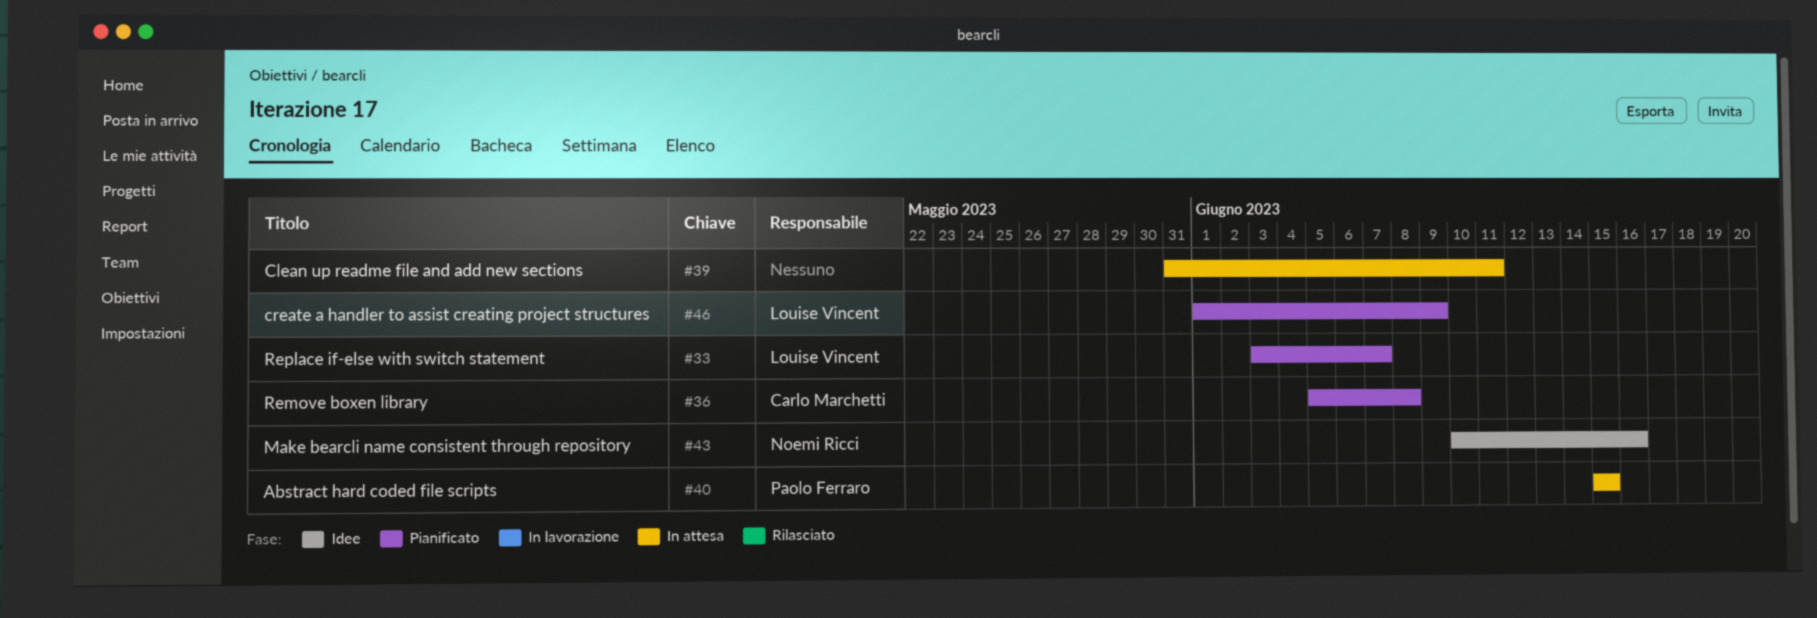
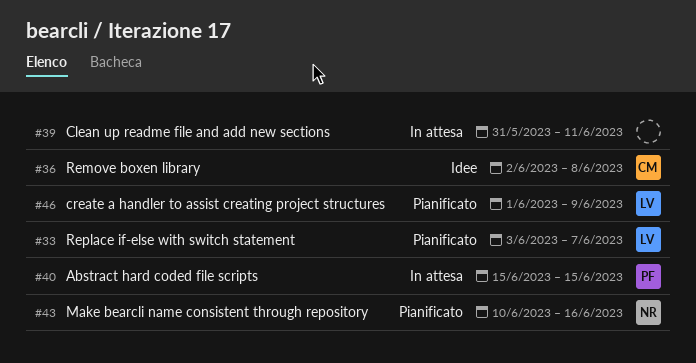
#36, status: Pianificato -> Idee
#36, start: Jun 5 -> Jun 2
#43, status: Idee -> Pianificato

